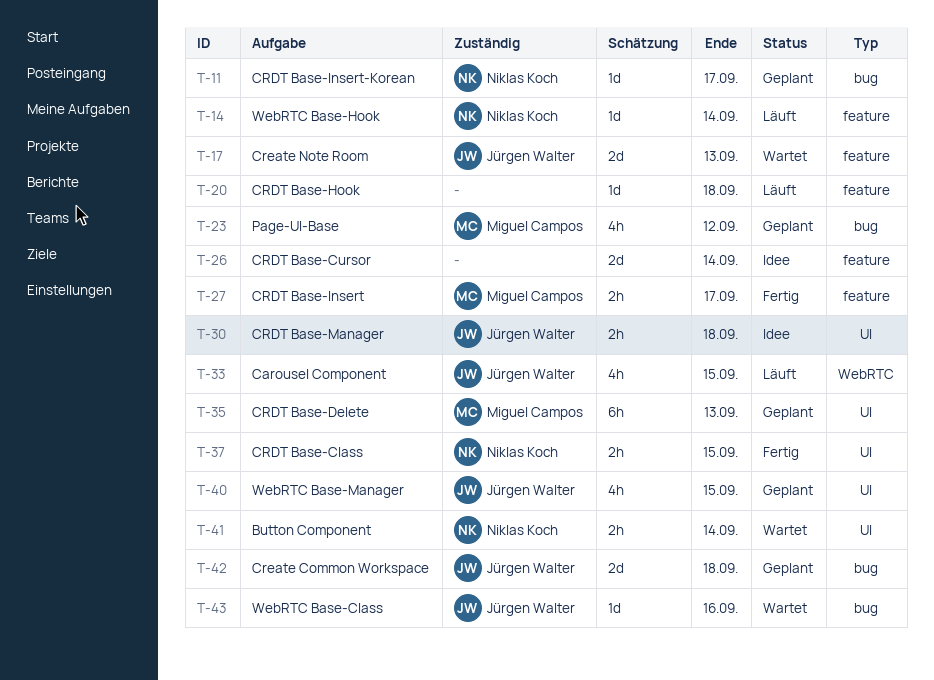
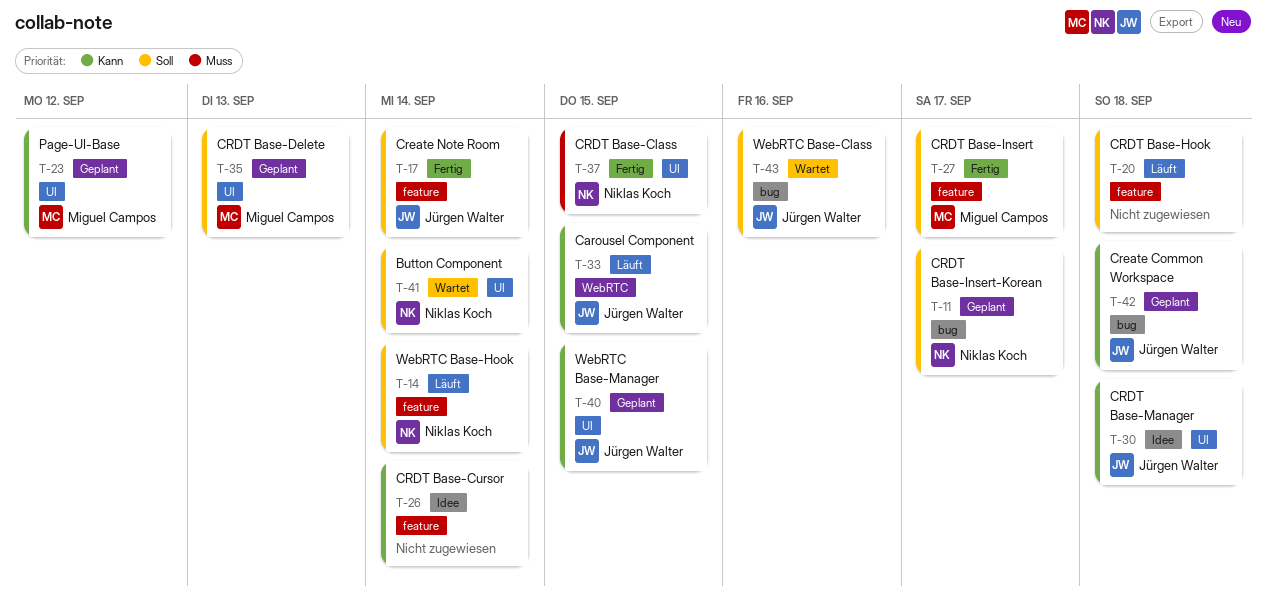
T-17, status: Wartet -> Fertig
T-17, due: Sep 13 -> Sep 14
T-23, label: bug -> UI

